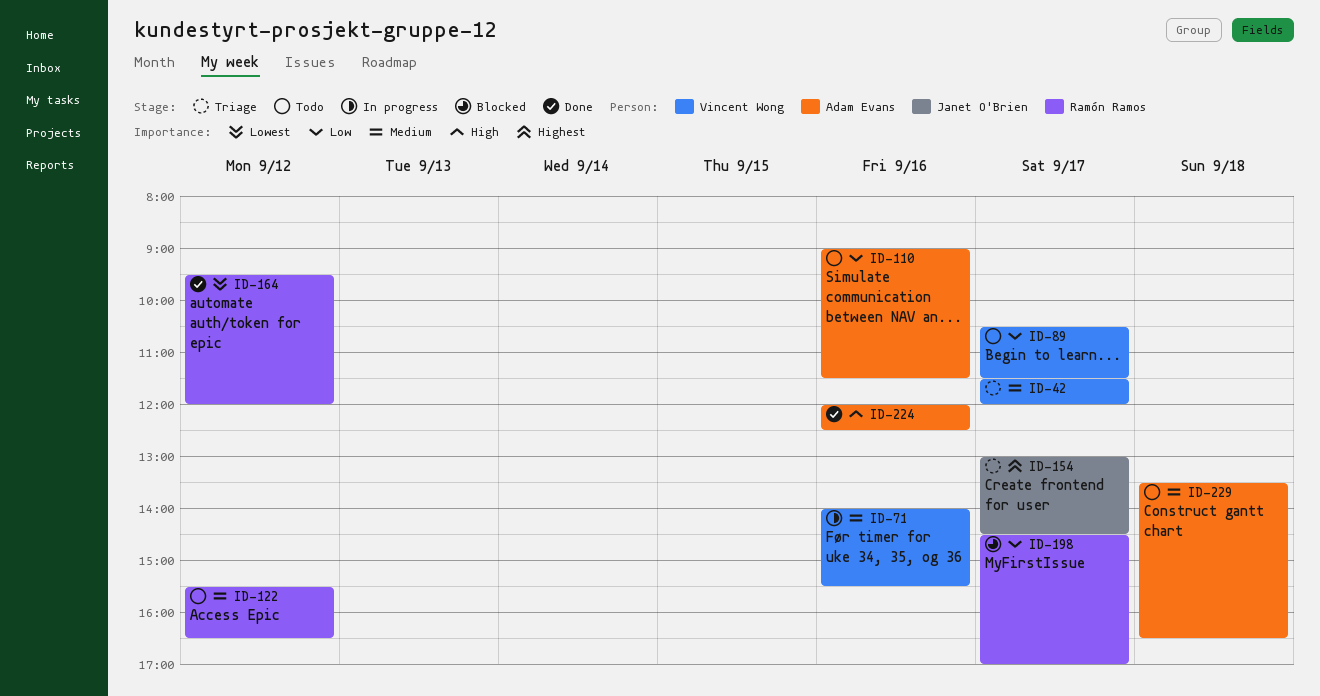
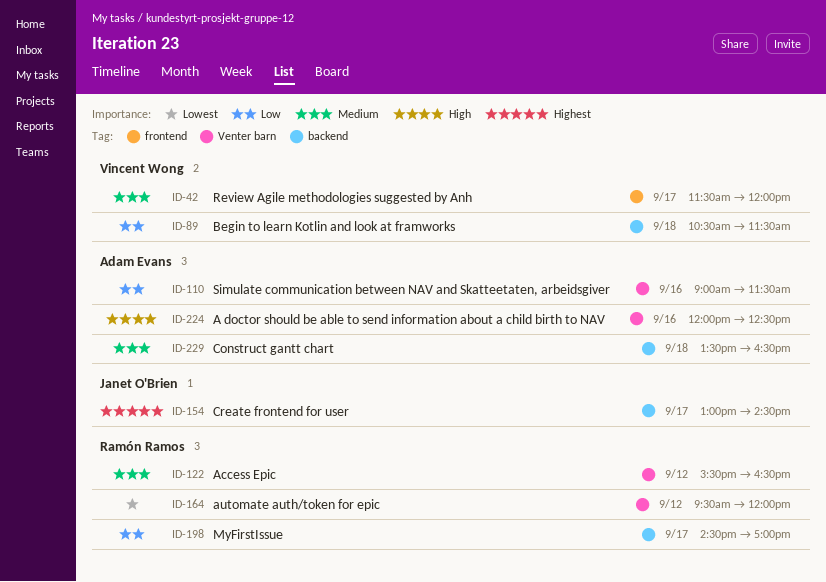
ID-71: present -> none
ID-89, day: Sep 17 -> Sep 18

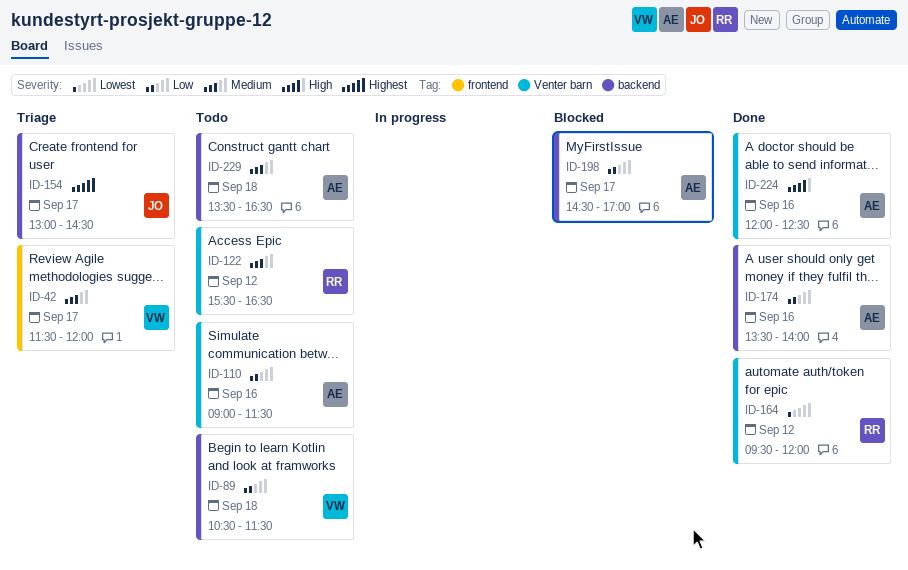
ID-174: none -> present
ID-198, owner: Ramón Ramos -> Adam Evans

